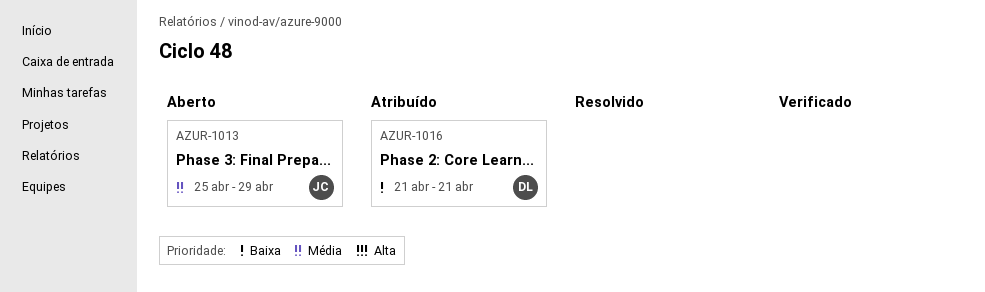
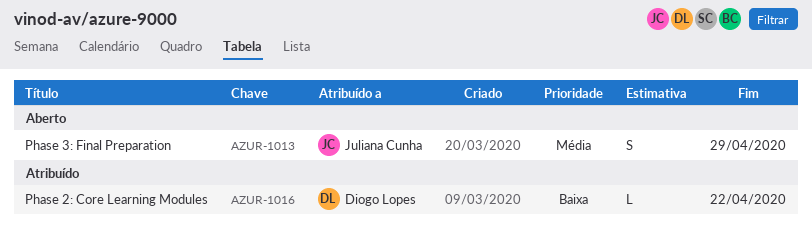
AZUR-1016, due: Apr 21 -> Apr 22

